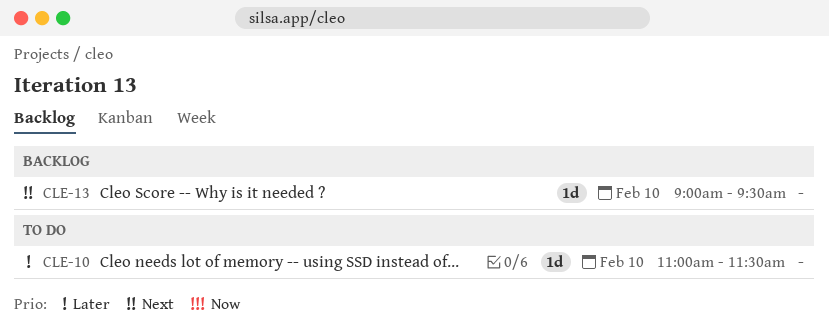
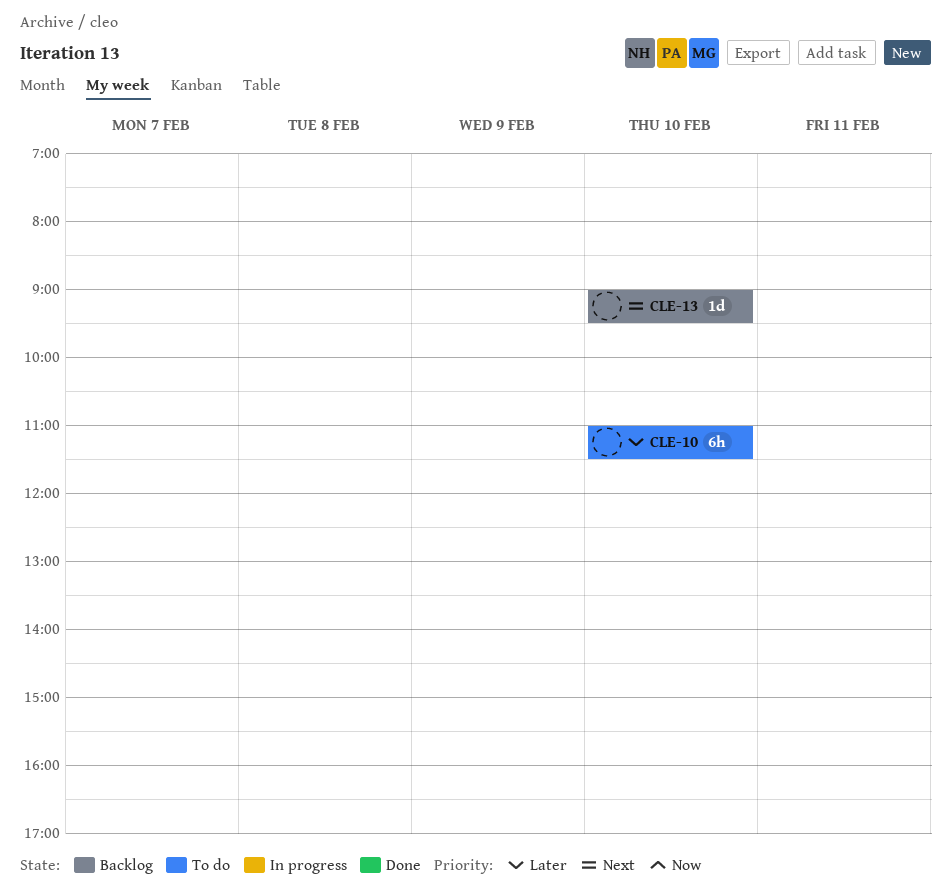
CLE-10, estimate: 1d -> 6h

